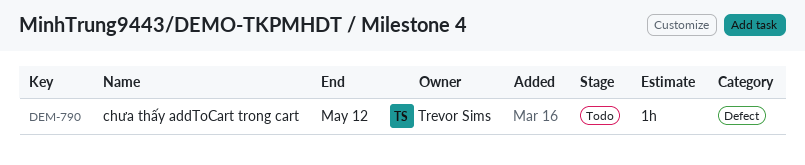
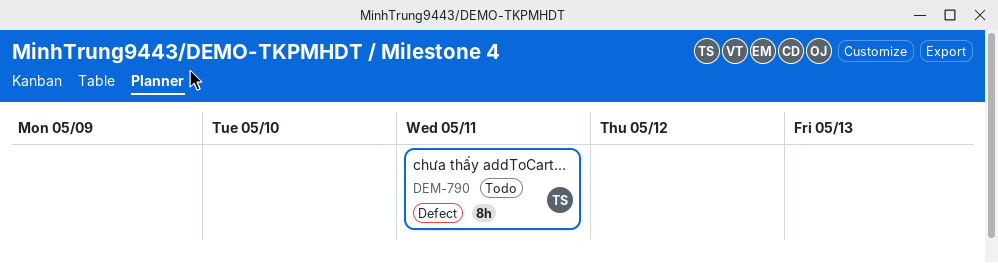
DEM-790, estimate: 1h -> 8h
DEM-790, due: May 12 -> May 11

